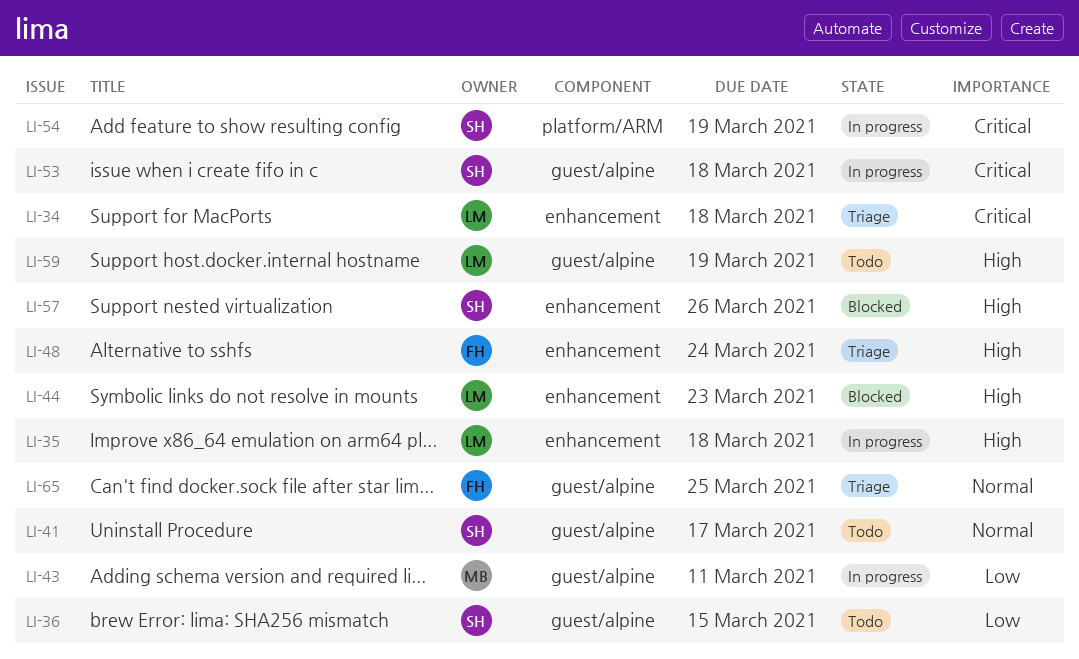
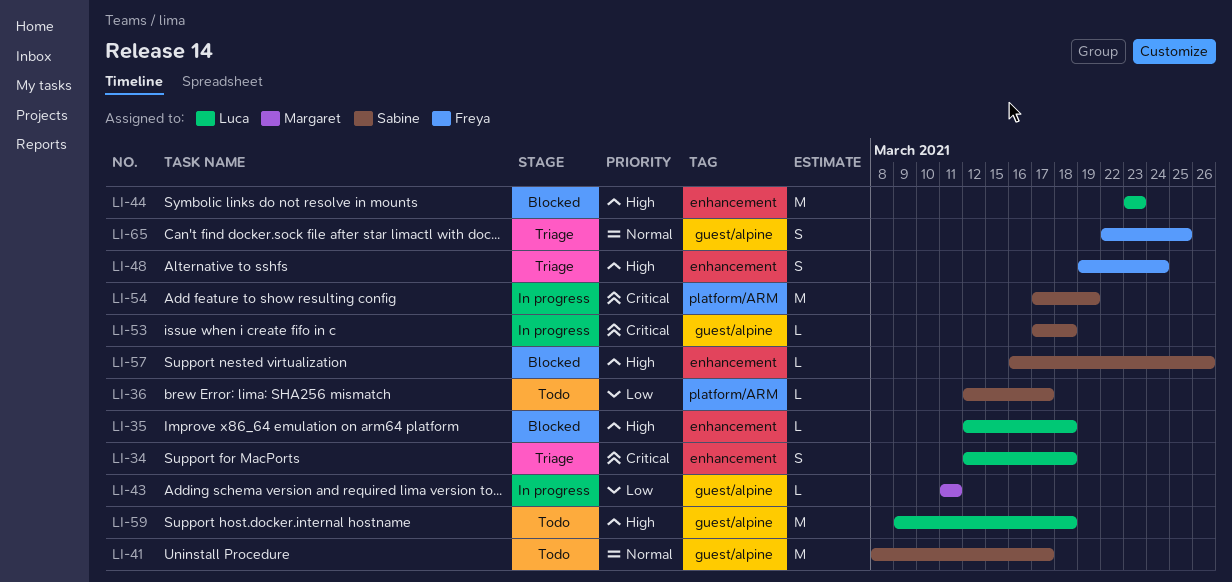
LI-35, status: In progress -> Blocked
LI-36, label: guest/alpine -> platform/ARM
LI-36, due: Mar 15 -> Mar 17
LI-59, due: Mar 19 -> Mar 18

